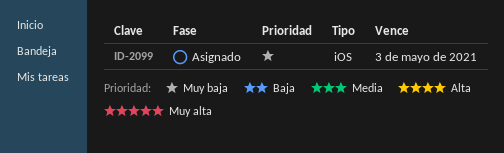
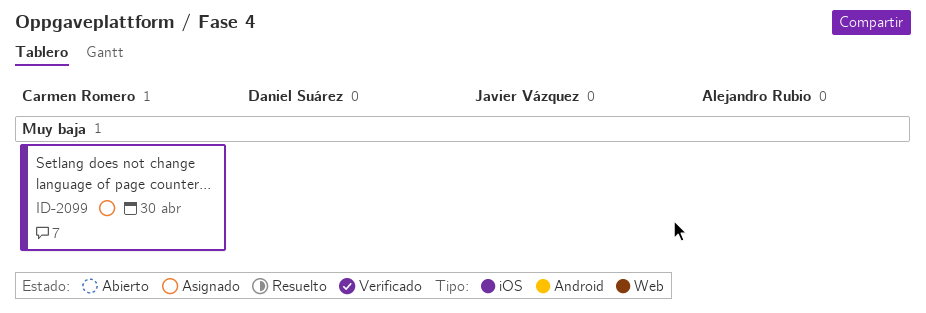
ID-2099, due: May 3 -> Apr 30

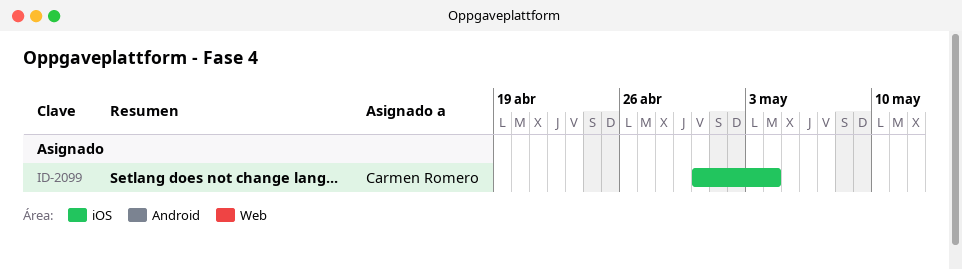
ID-2099, due: Apr 30 -> May 4

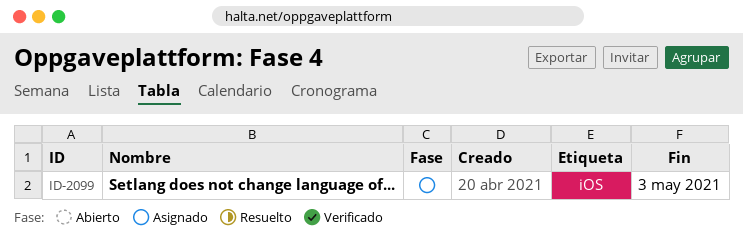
ID-2099, due: May 4 -> May 3

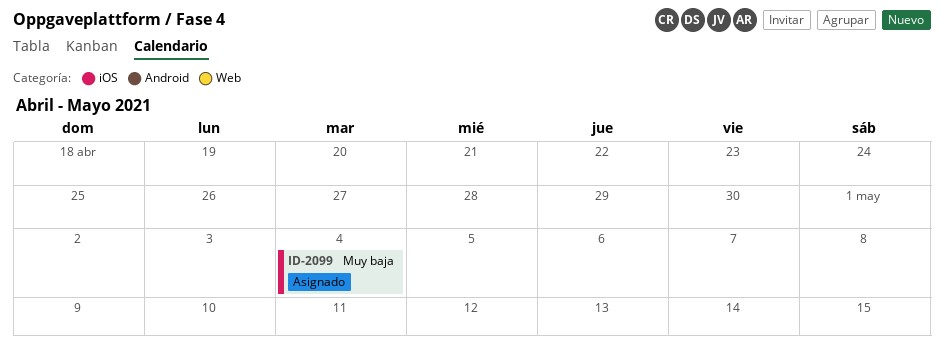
ID-2099, due: May 3 -> May 4

